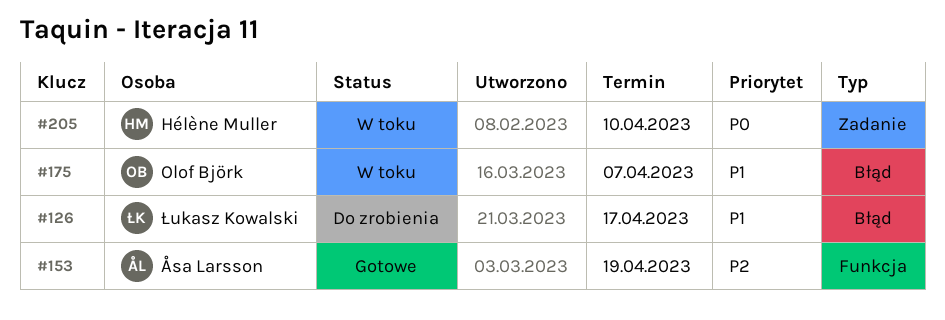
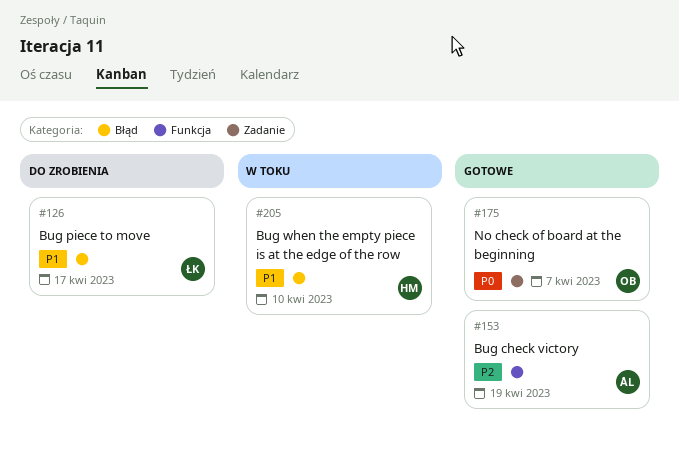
#175, status: W toku -> Gotowe
#175, priority: P1 -> P0
#175, label: Błąd -> Zadanie
#205, priority: P0 -> P1
#205, label: Zadanie -> Błąd

